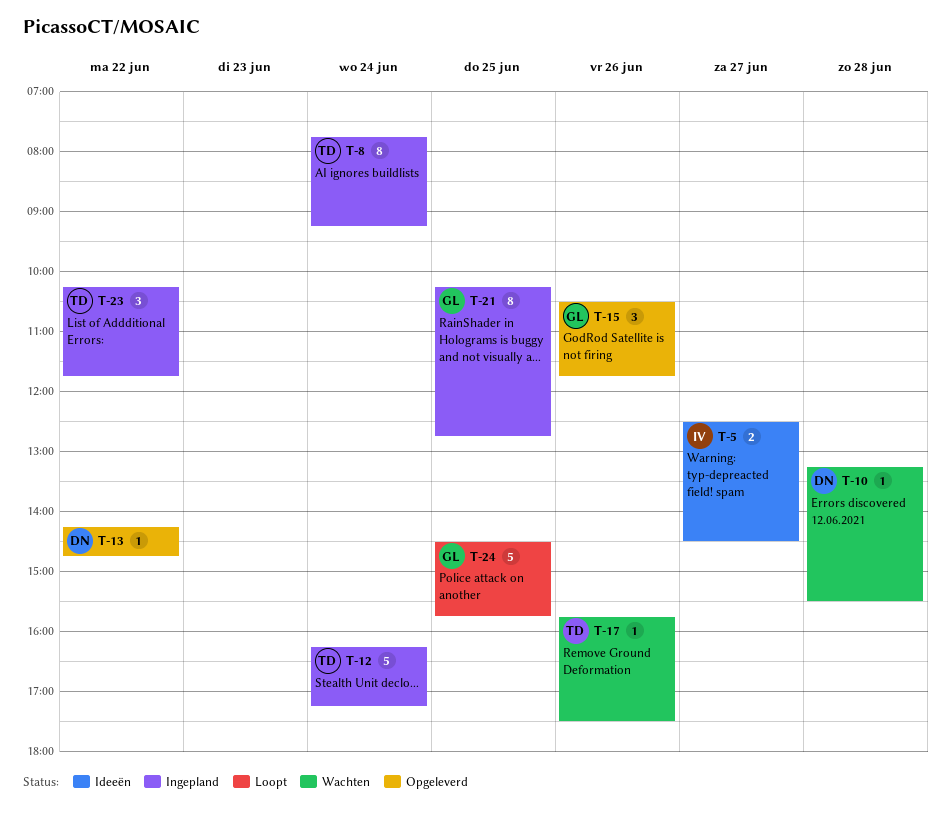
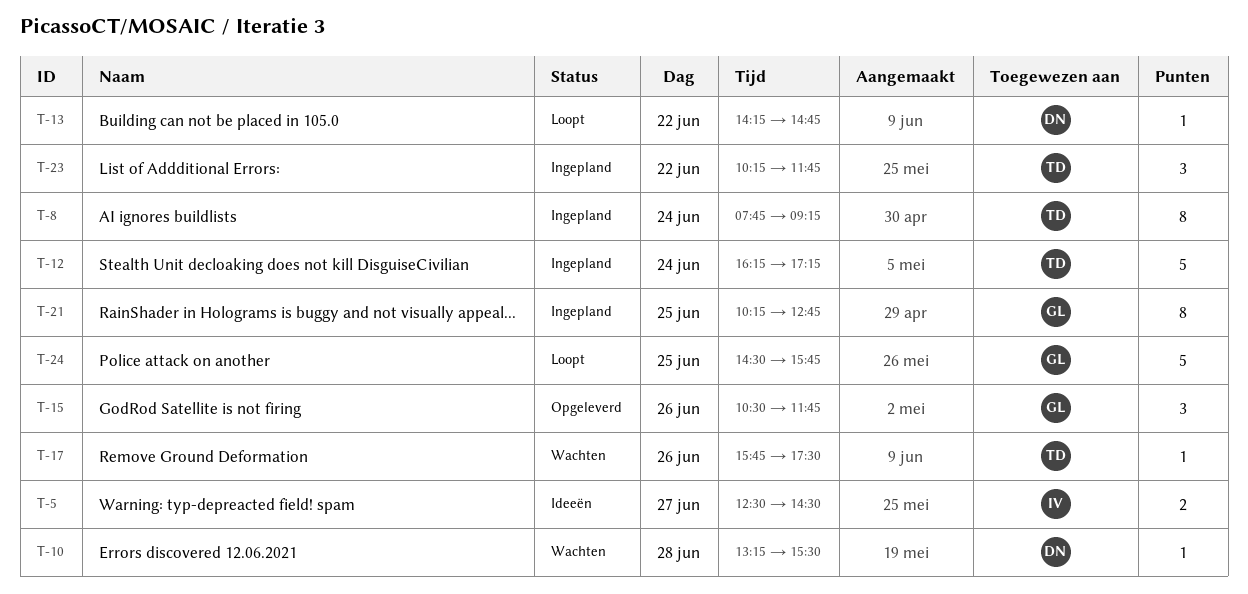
T-13, status: Opgeleverd -> Loopt

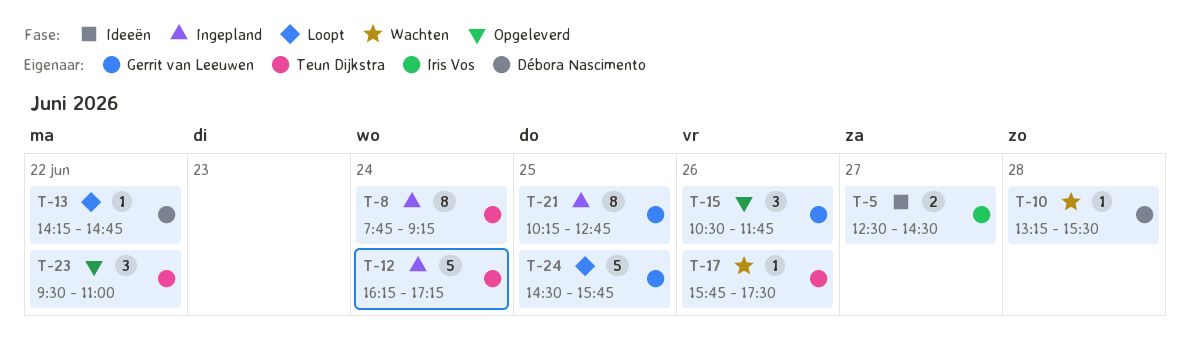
T-23, status: Ingepland -> Opgeleverd
T-23, begins: 10:15 -> 09:30
T-23, ends: 11:45 -> 11:00

